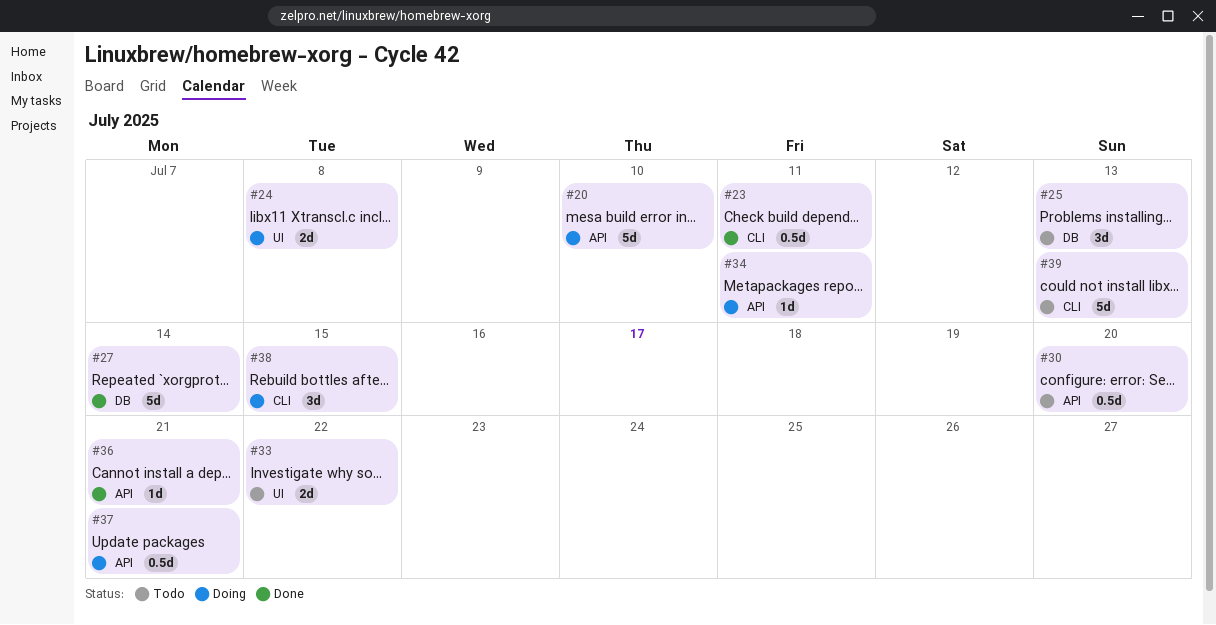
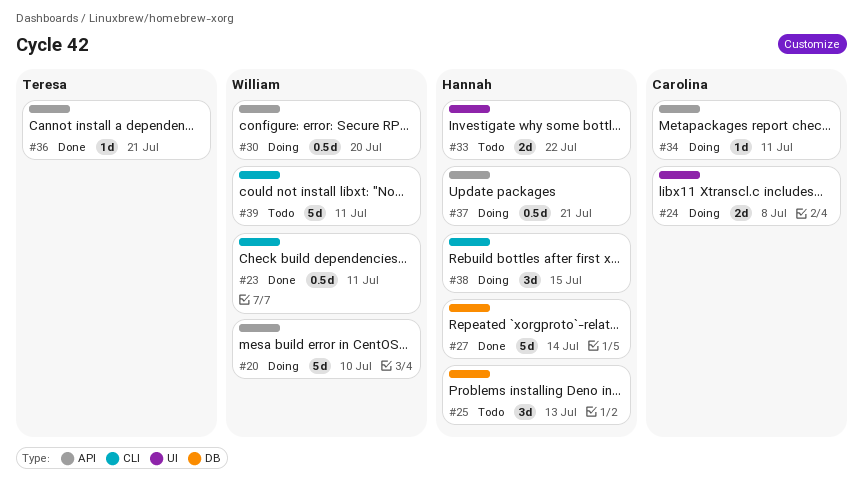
#30, status: Todo -> Doing
#39, due: Jul 13 -> Jul 11

